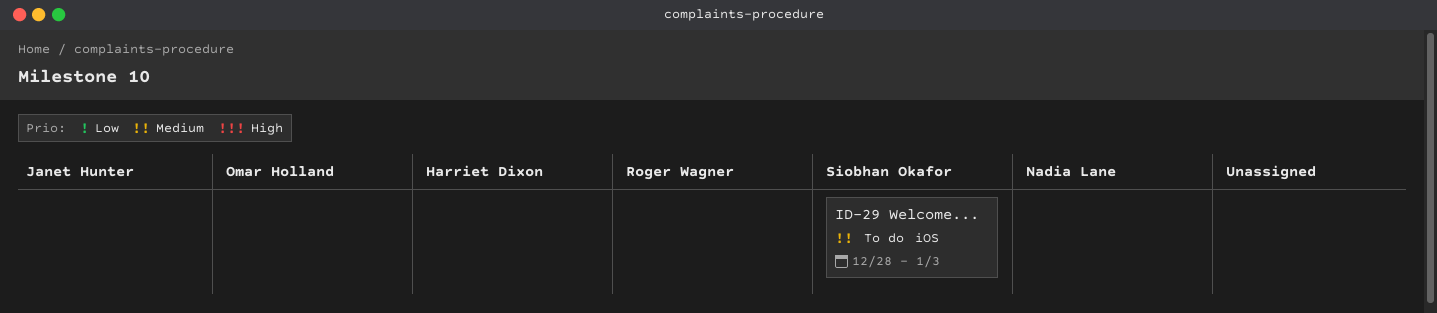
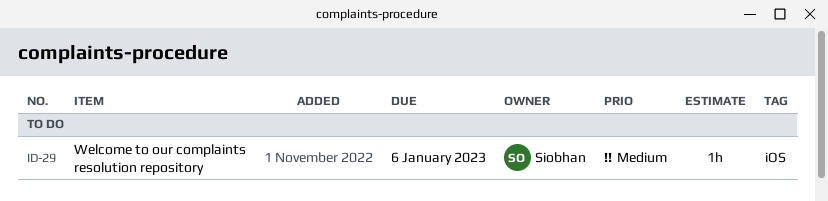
ID-29, due: Jan 3 -> Jan 6

